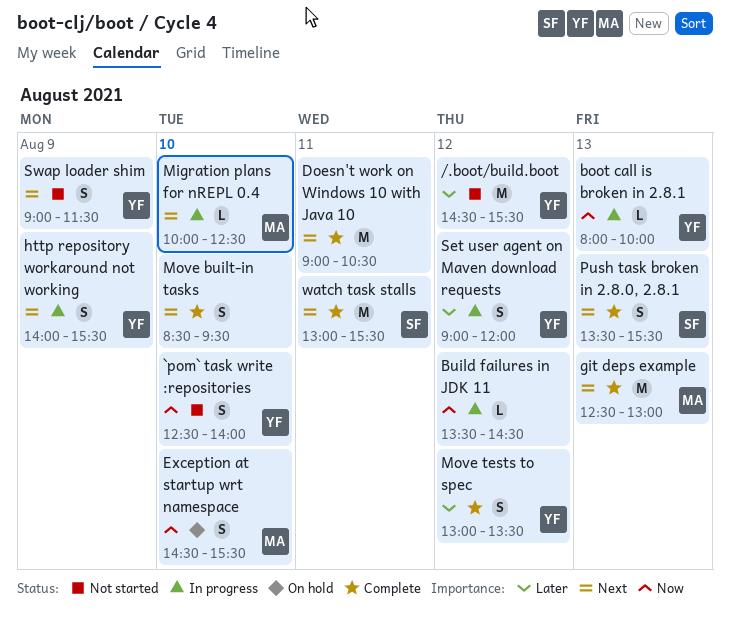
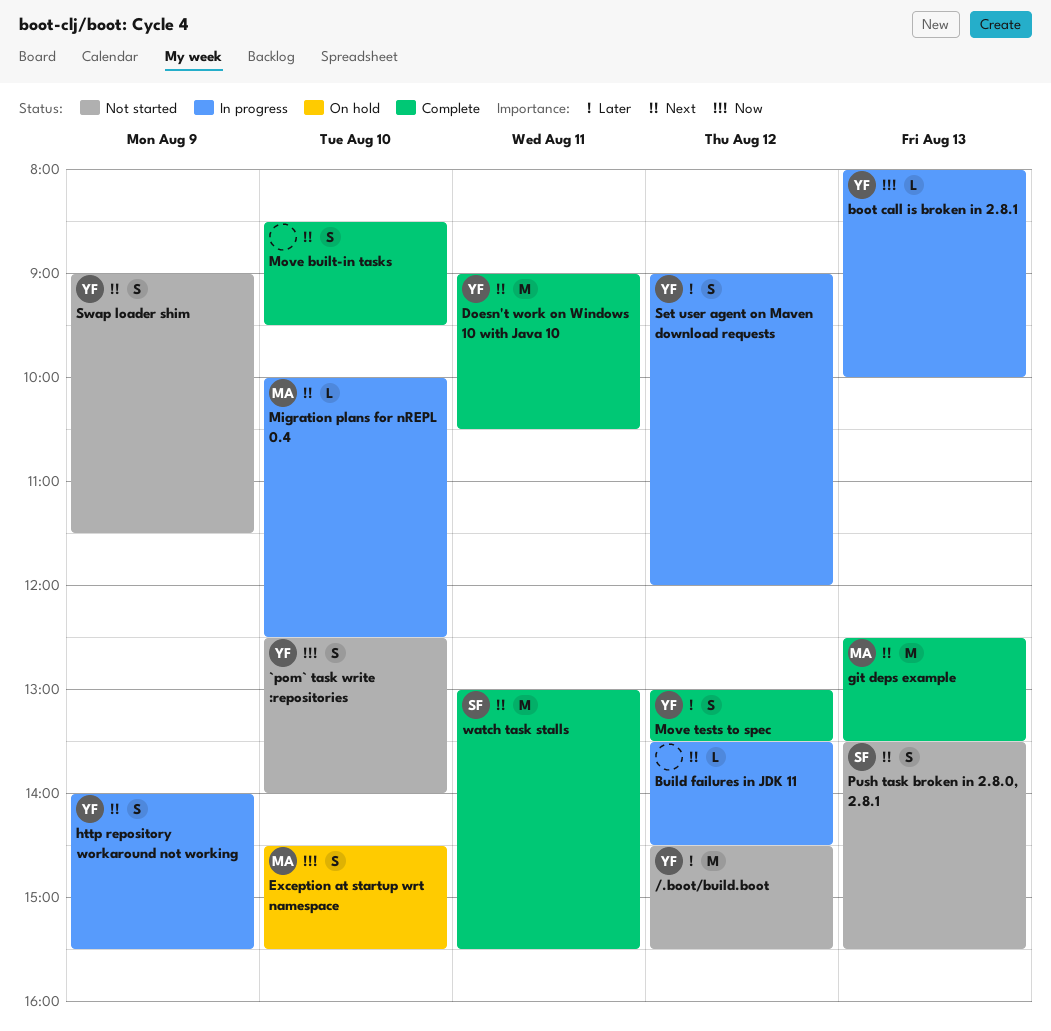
Build failures in JDK 11, priority: Now -> Next
Doesn't work on Windows 10 with Java 10, owner: none -> YF
git deps example, ends: 13:00 -> 13:30
Push task broken in 2.8.0, 2.8.1, status: Complete -> Not started

